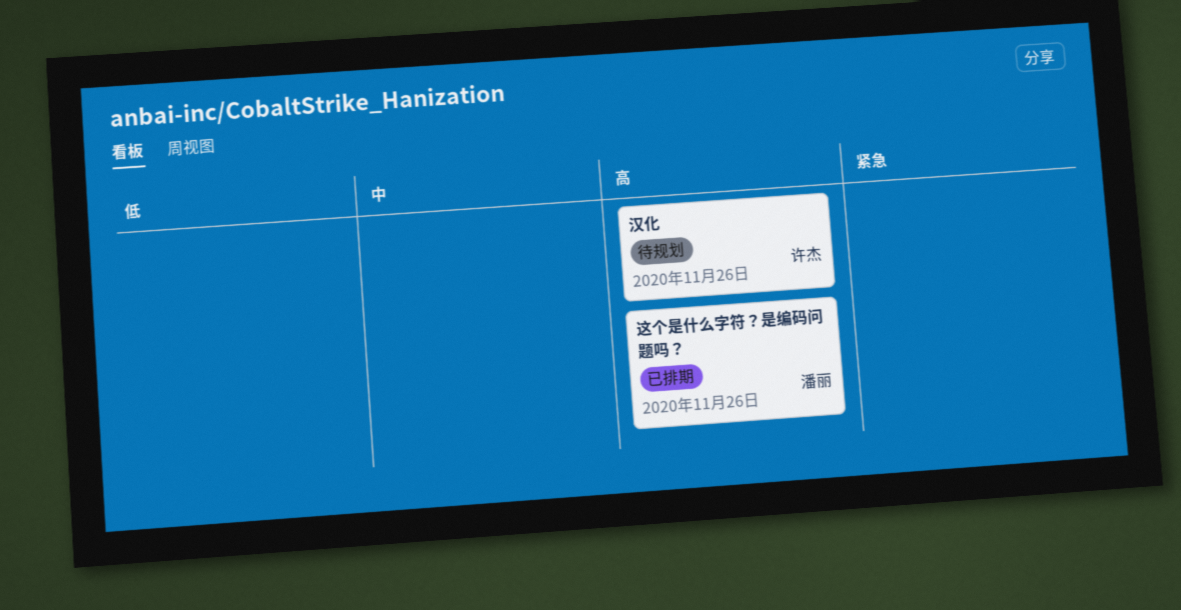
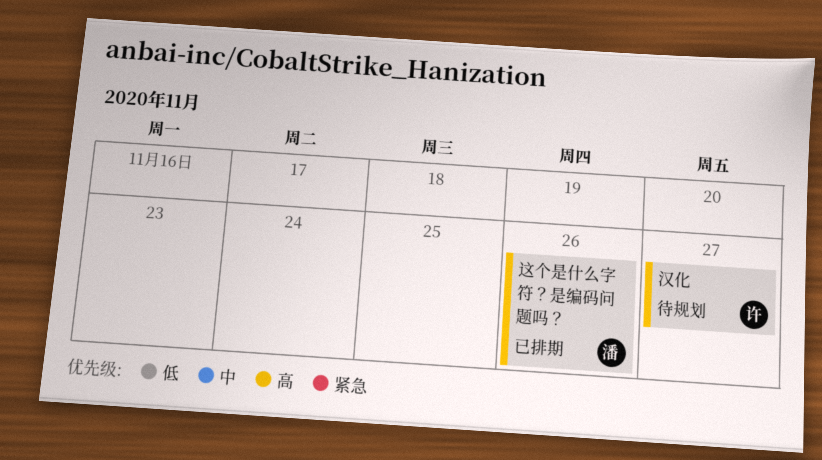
汉化, due: Nov 26 -> Nov 27

